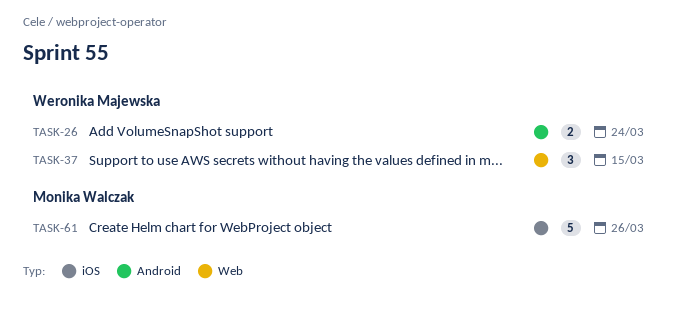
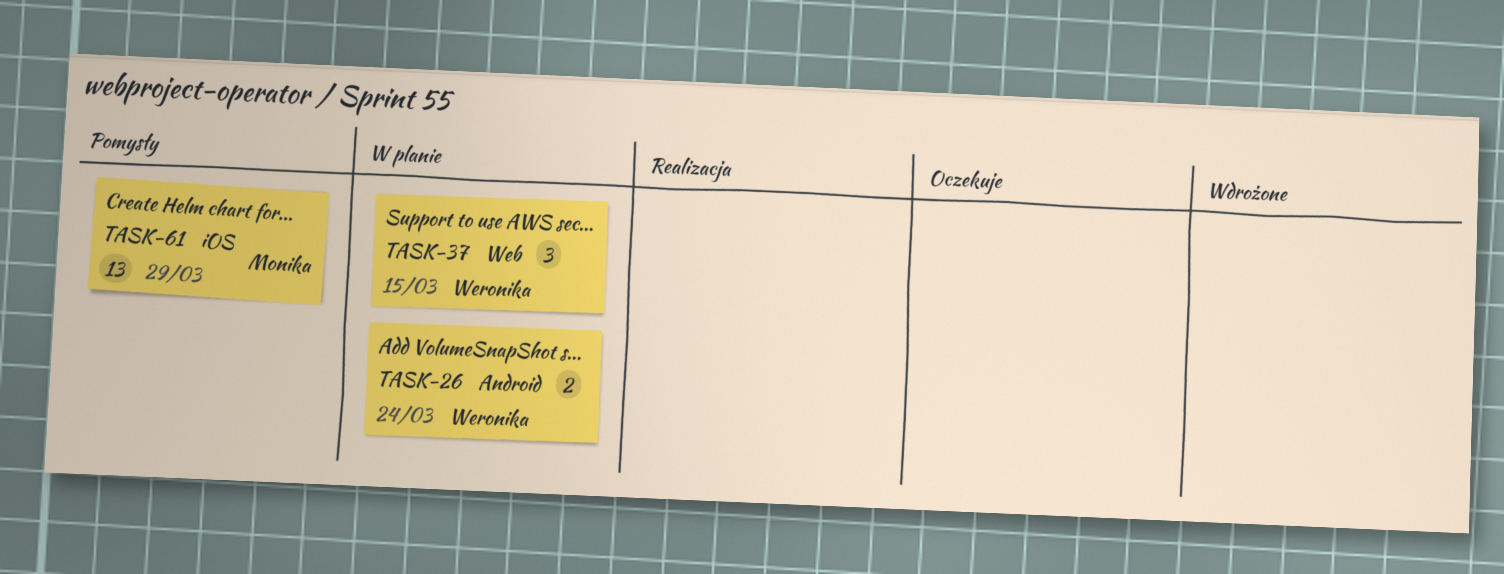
TASK-61, estimate: 5 -> 13
TASK-61, due: Mar 26 -> Mar 29

